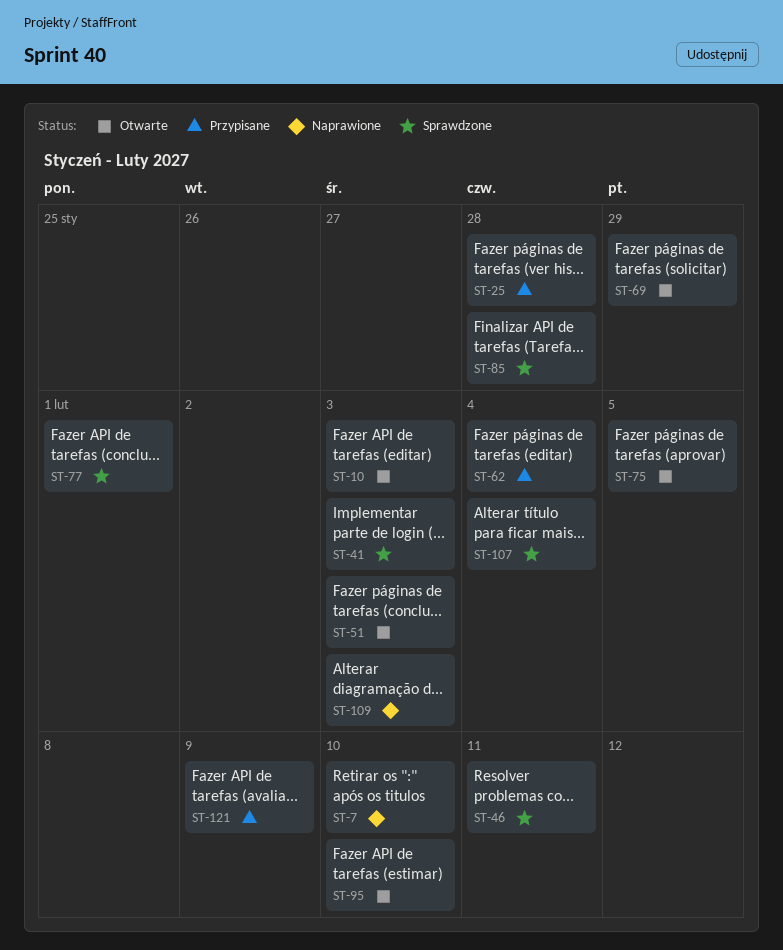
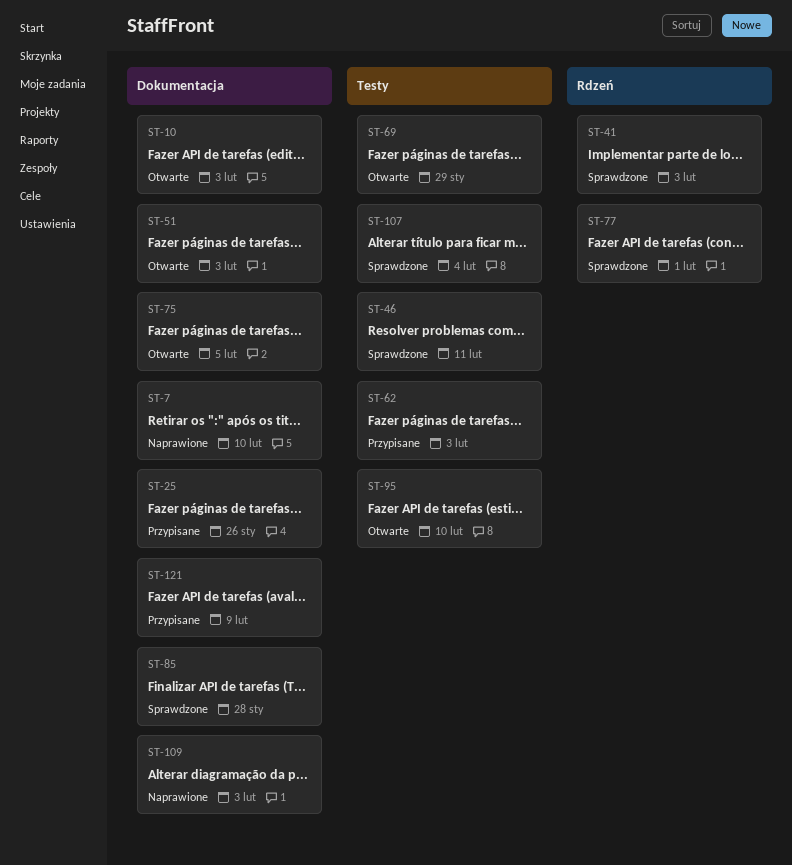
ST-25, due: Jan 28 -> Jan 26
ST-62, due: Feb 4 -> Feb 3

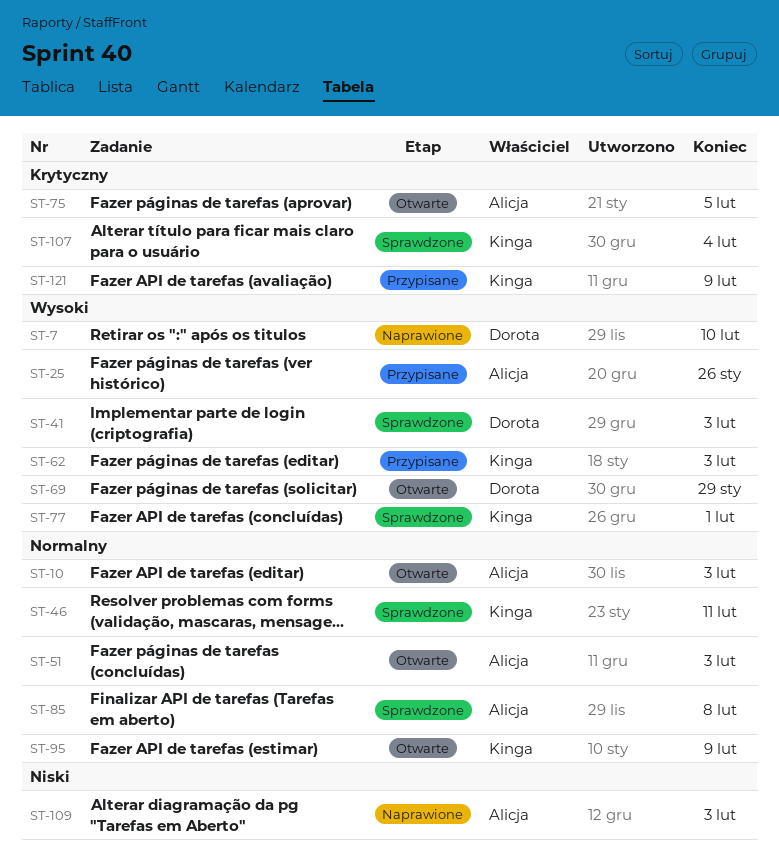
ST-85, due: Jan 28 -> Feb 8
ST-95, due: Feb 10 -> Feb 9

